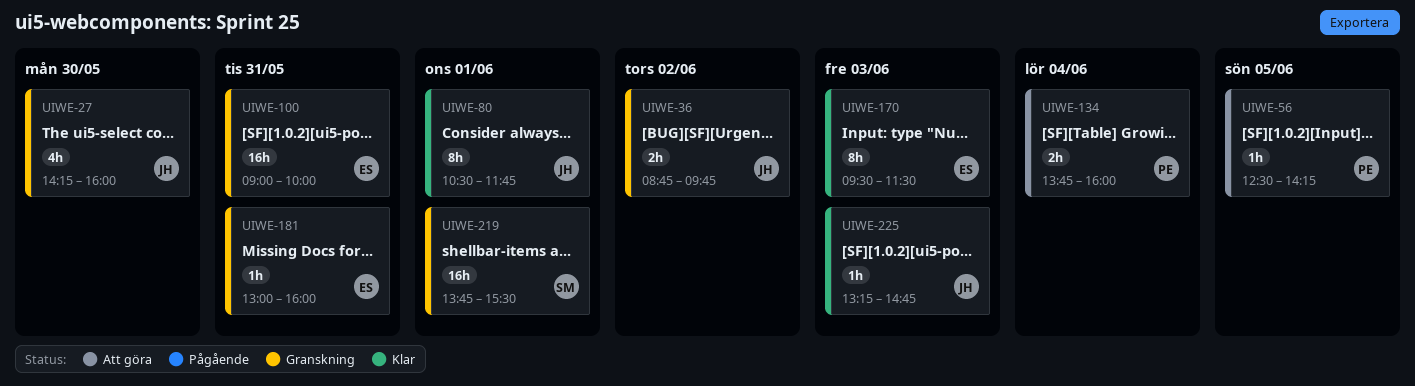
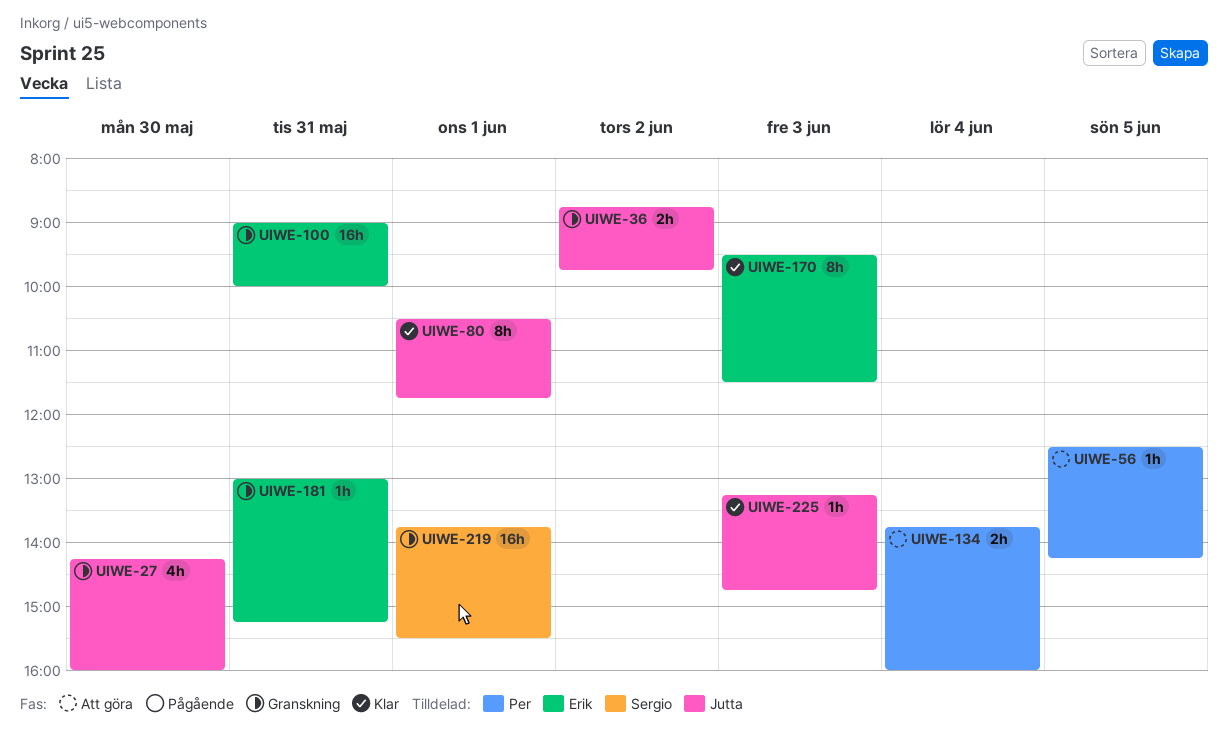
UIWE-181, ends: 16:00 -> 15:15

